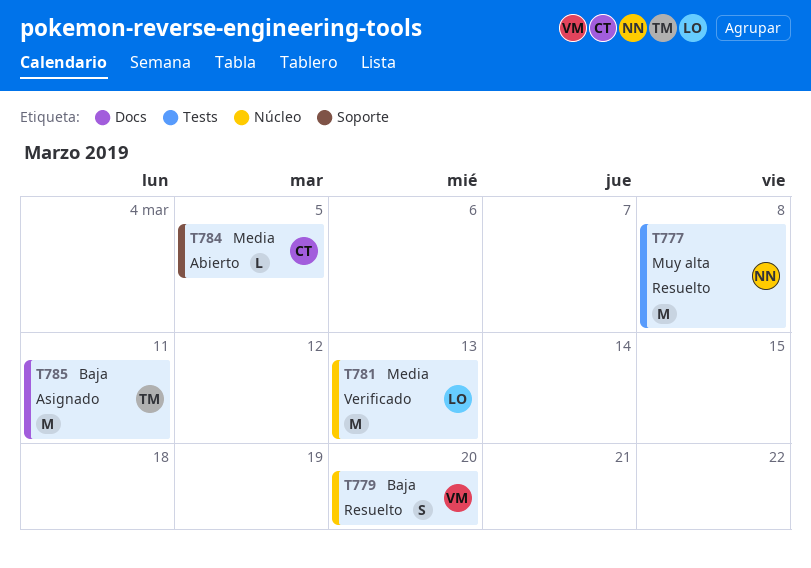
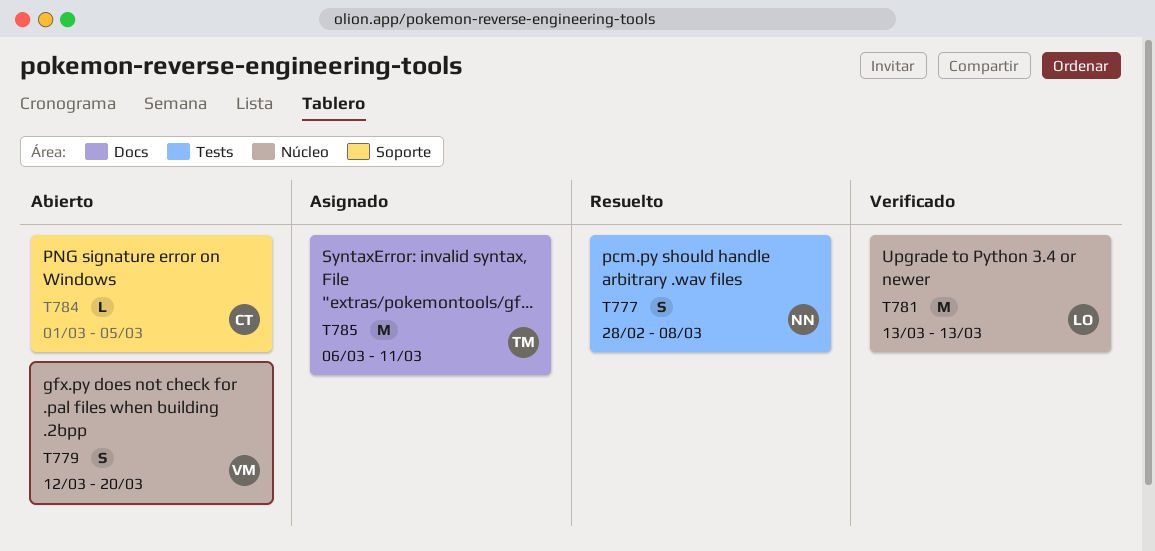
T777, estimate: M -> S
T779, status: Resuelto -> Abierto

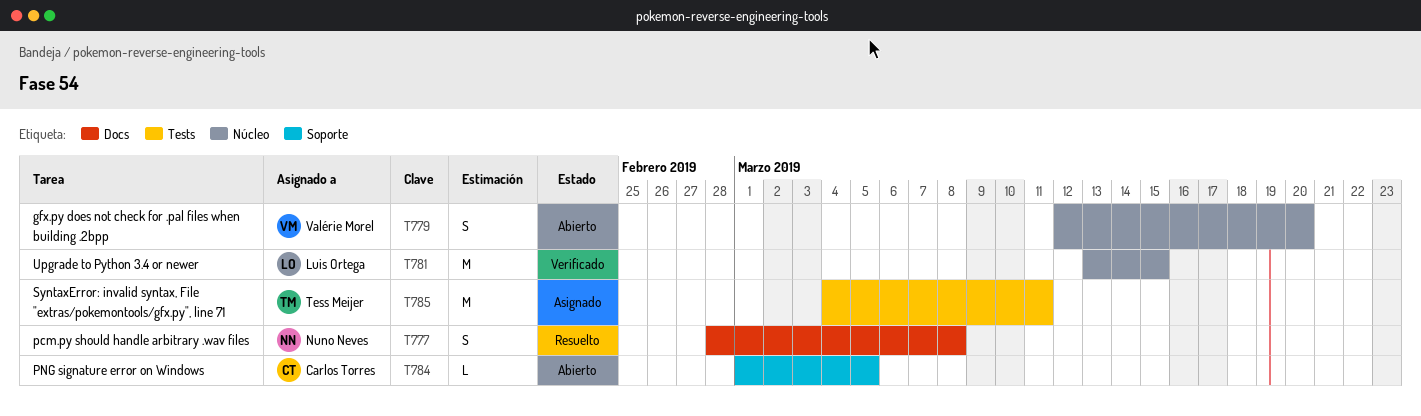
T777, label: Tests -> Docs
T781, due: Mar 13 -> Mar 15
T785, label: Docs -> Tests
T785, start: Mar 6 -> Mar 4

